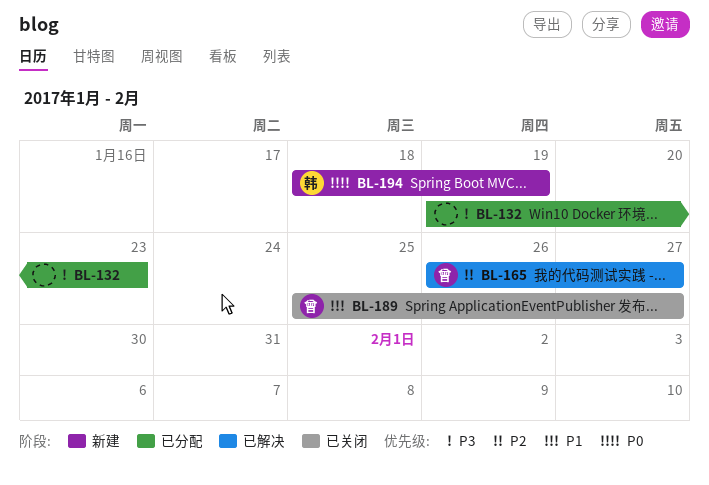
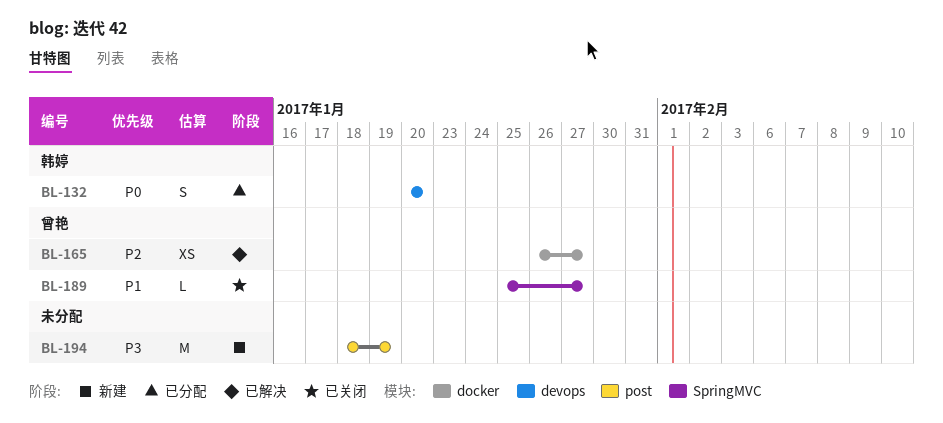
BL-132, owner: none -> 韩婷
BL-132, priority: P3 -> P0
BL-132, start: Jan 19 -> Jan 20
BL-132, due: Jan 23 -> Jan 20
BL-194, owner: 韩婷 -> none
BL-194, priority: P0 -> P3

